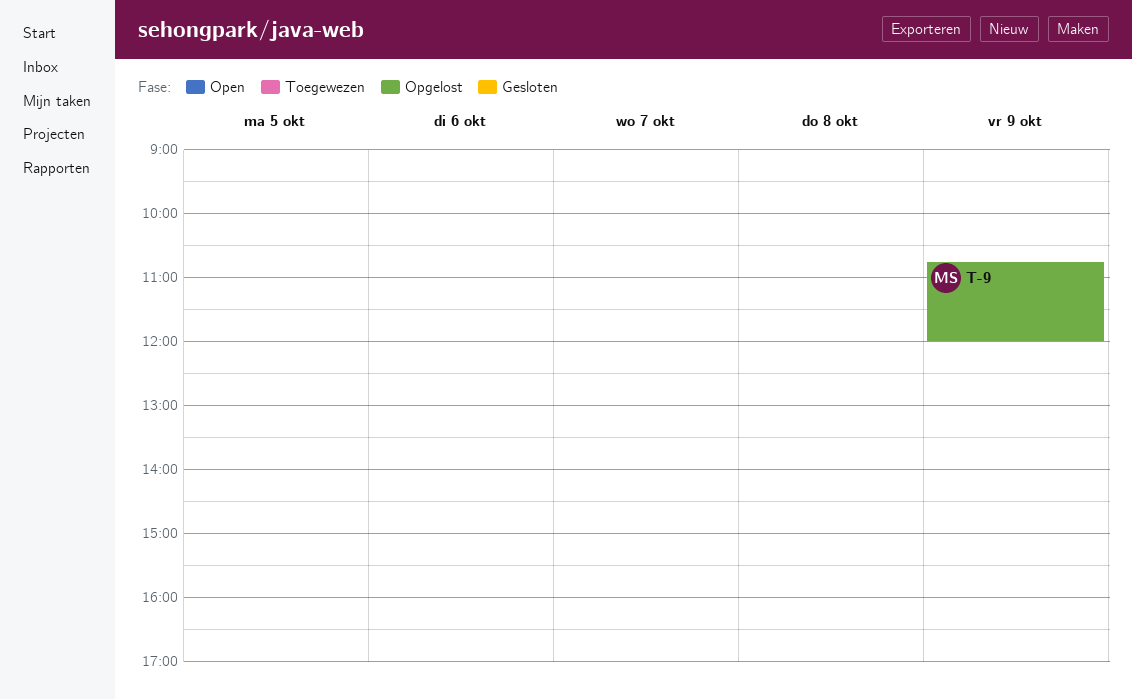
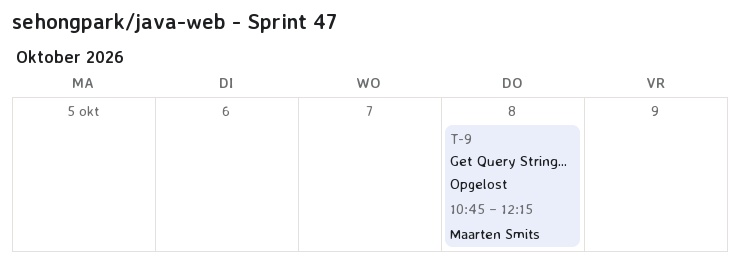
T-9, day: Oct 9 -> Oct 8
T-9, ends: 12:00 -> 12:15

